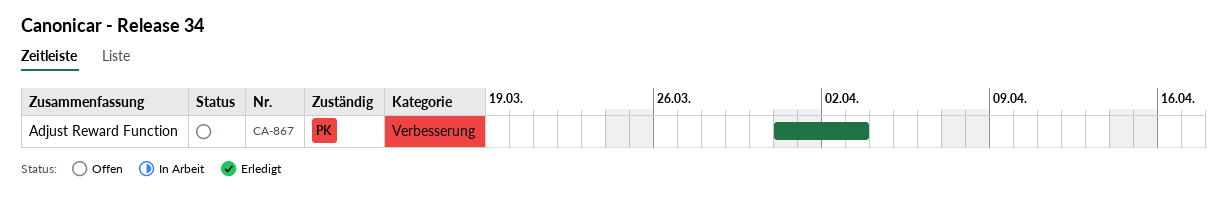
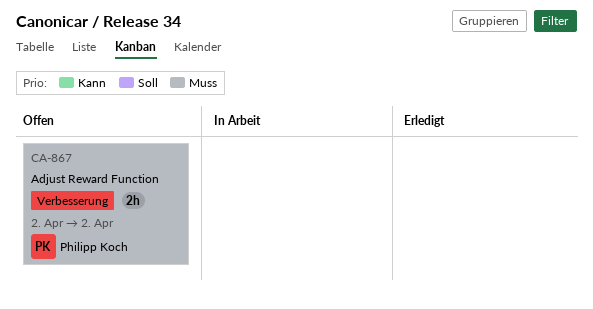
CA-867, start: Mar 31 -> Apr 2
CA-867, due: Apr 3 -> Apr 2

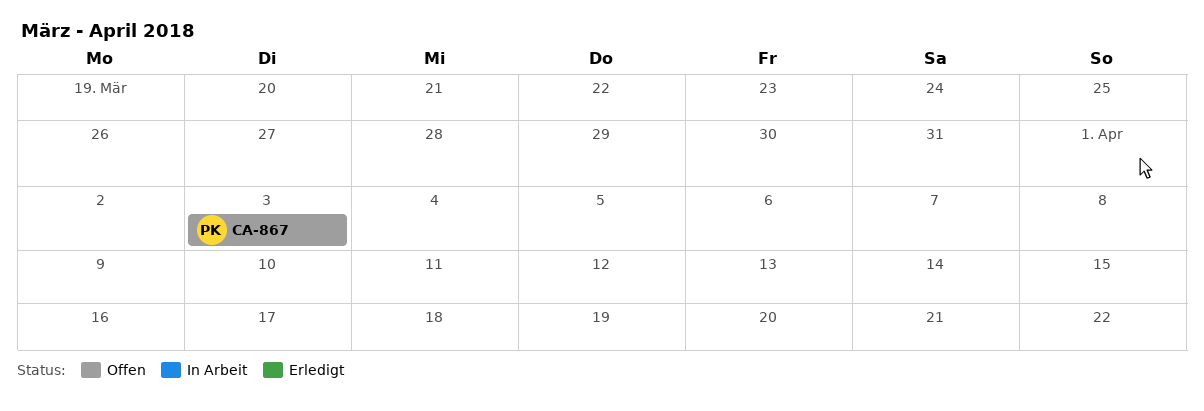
CA-867, start: Apr 2 -> Apr 3
CA-867, due: Apr 2 -> Apr 3

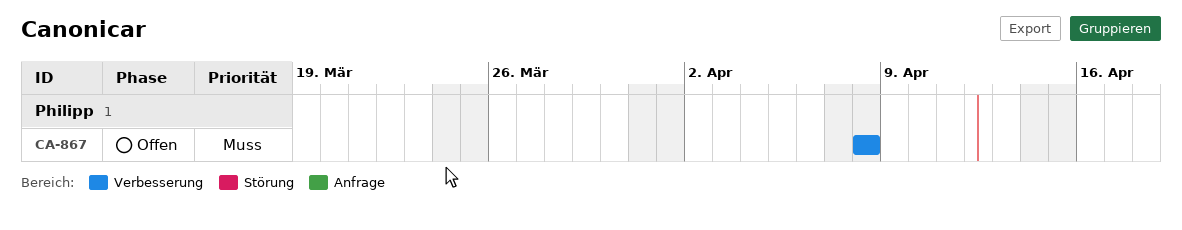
CA-867, start: Apr 3 -> Apr 8
CA-867, due: Apr 3 -> Apr 8

